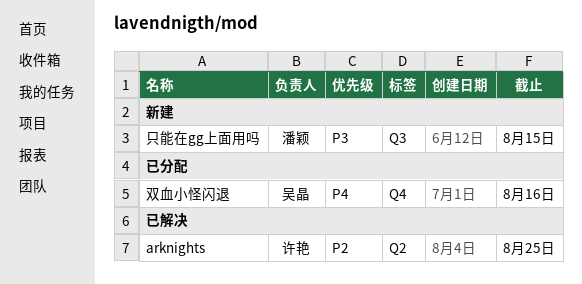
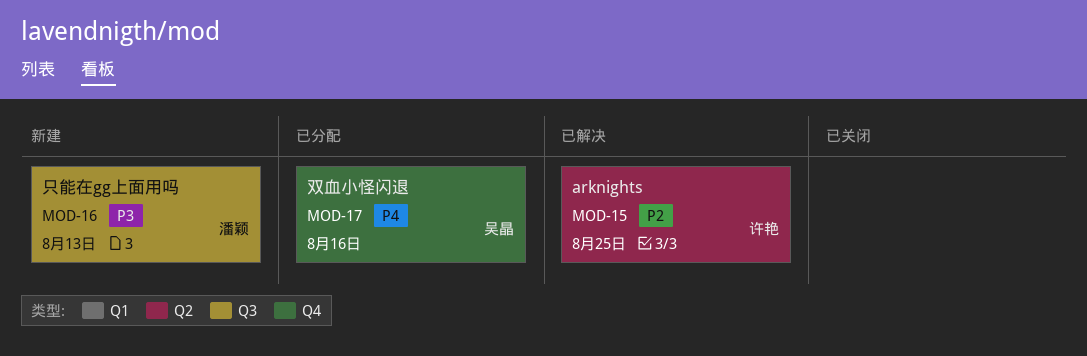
只能在gg上面用吗, due: Aug 15 -> Aug 13

